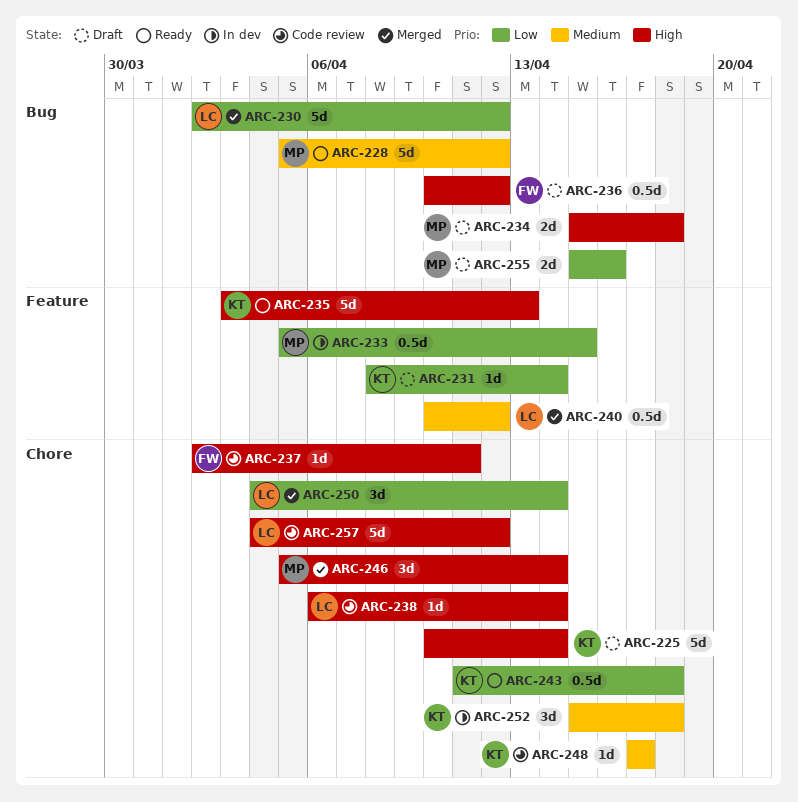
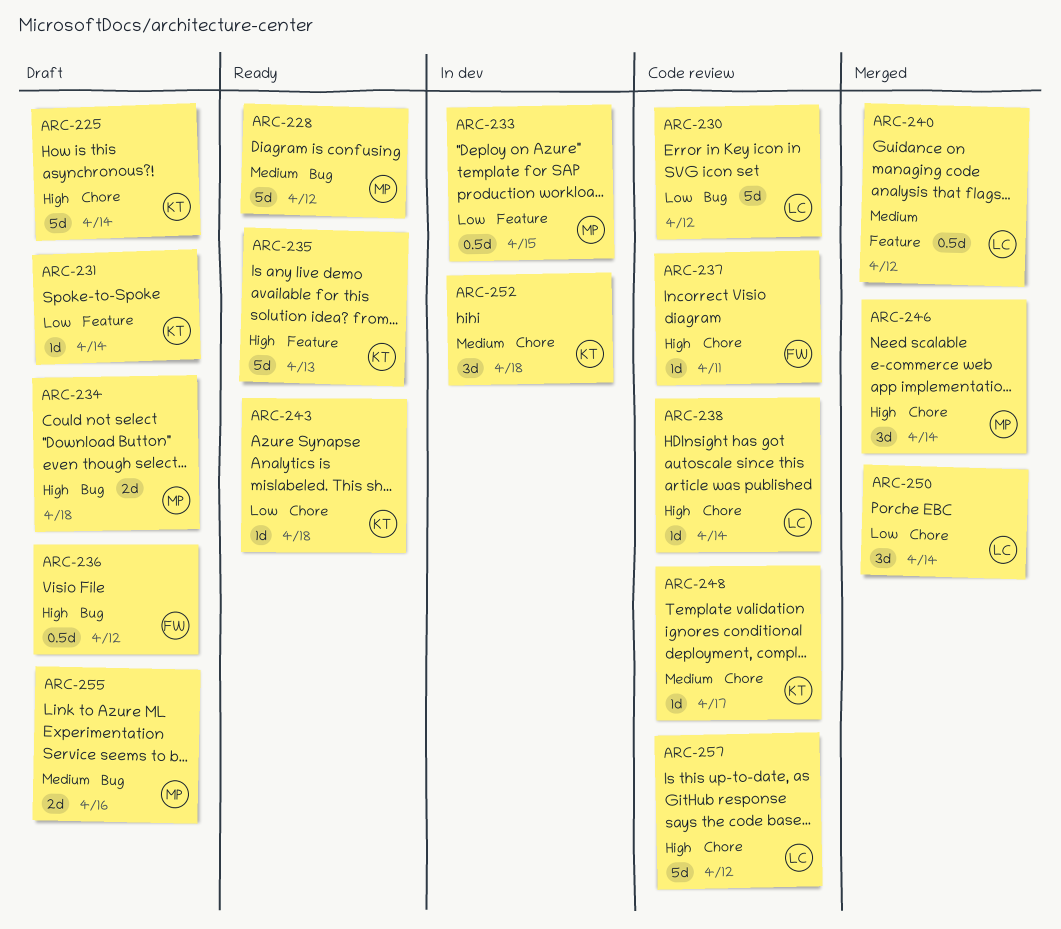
ARC-230, status: Merged -> Code review
ARC-243, estimate: 0.5d -> 1d
ARC-255, priority: Low -> Medium

